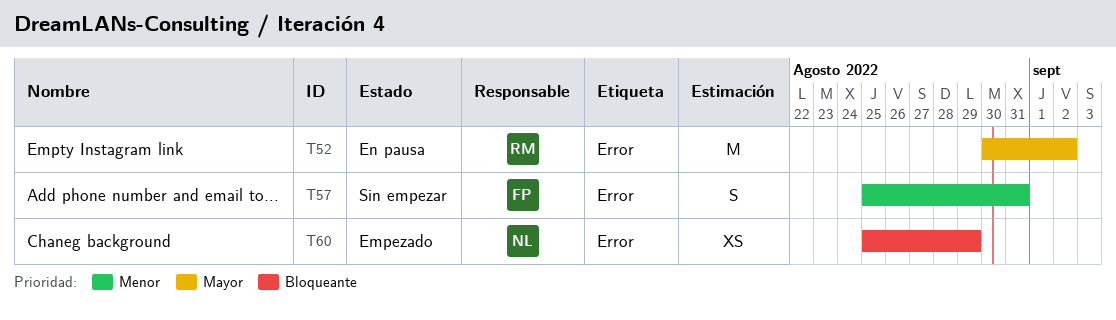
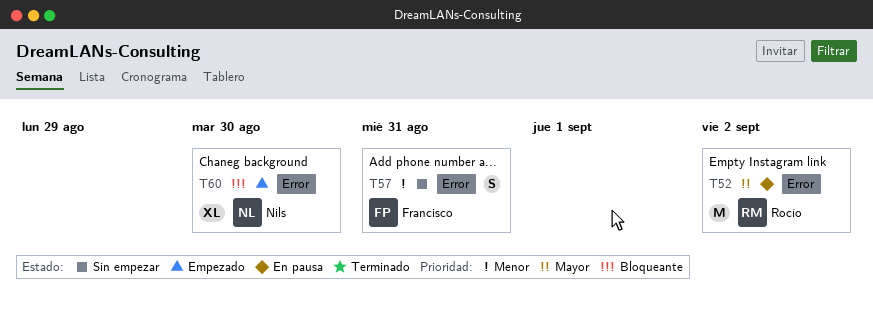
T60, estimate: XS -> XL
T60, due: Aug 29 -> Aug 30

